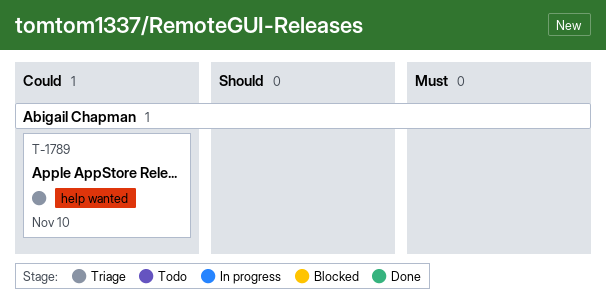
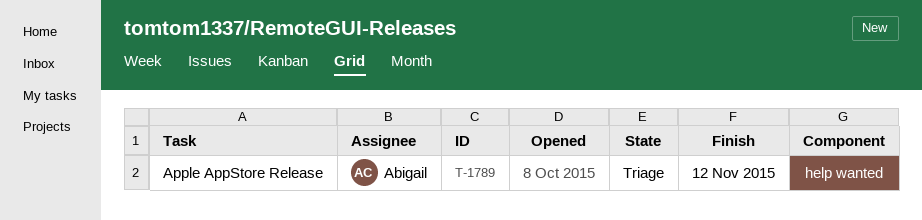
T-1789, due: Nov 10 -> Nov 12

